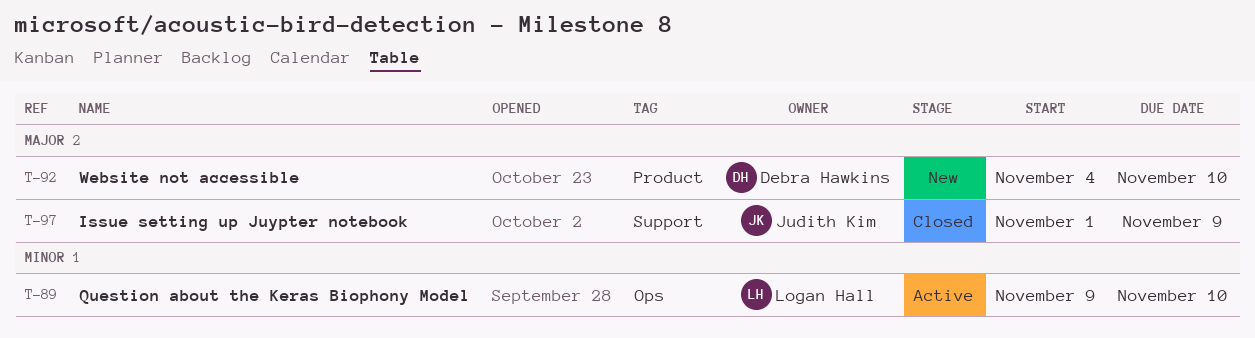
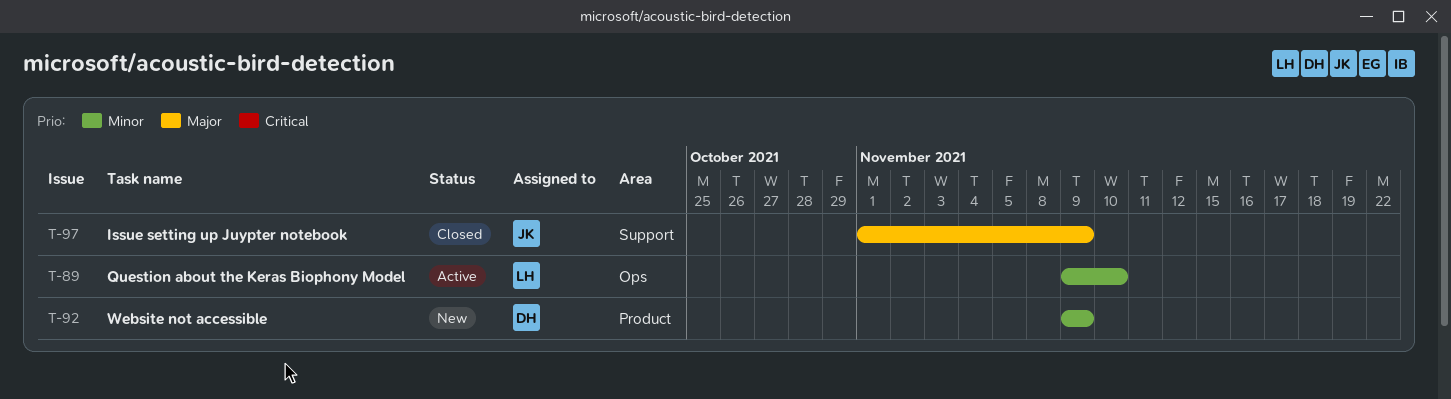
T-92, priority: Major -> Minor
T-92, start: Nov 4 -> Nov 9
T-92, due: Nov 10 -> Nov 9

